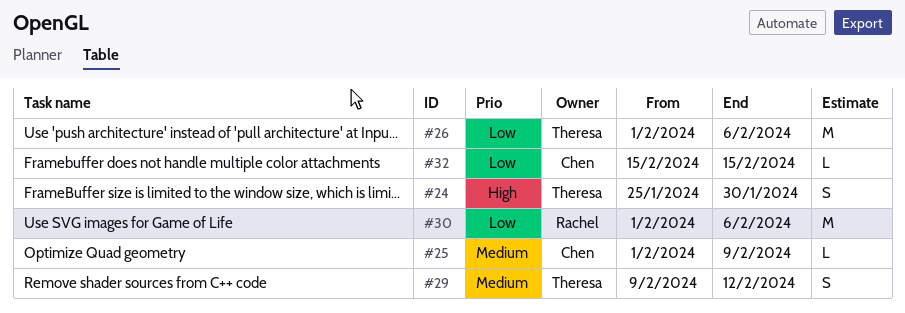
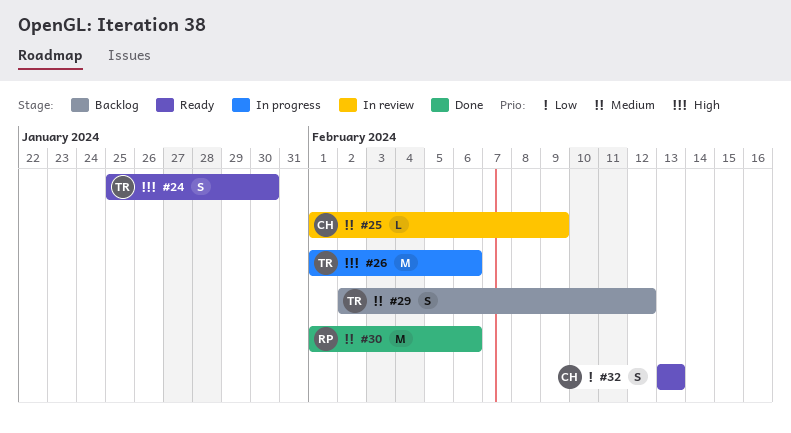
#26, priority: Low -> High
#29, start: Feb 9 -> Feb 2
#30, priority: Low -> Medium
#32, estimate: L -> S
#32, start: Feb 15 -> Feb 13
#32, due: Feb 15 -> Feb 13

